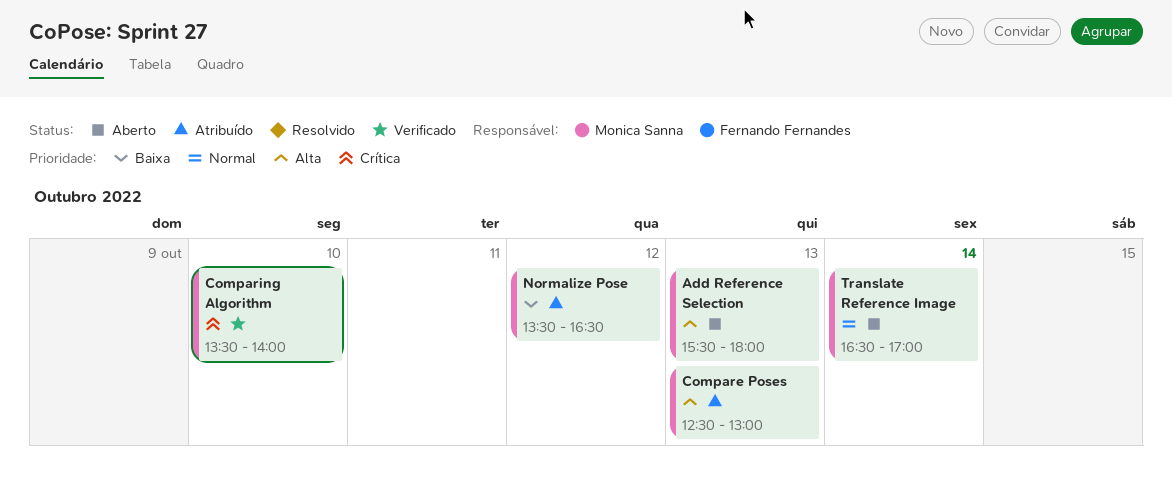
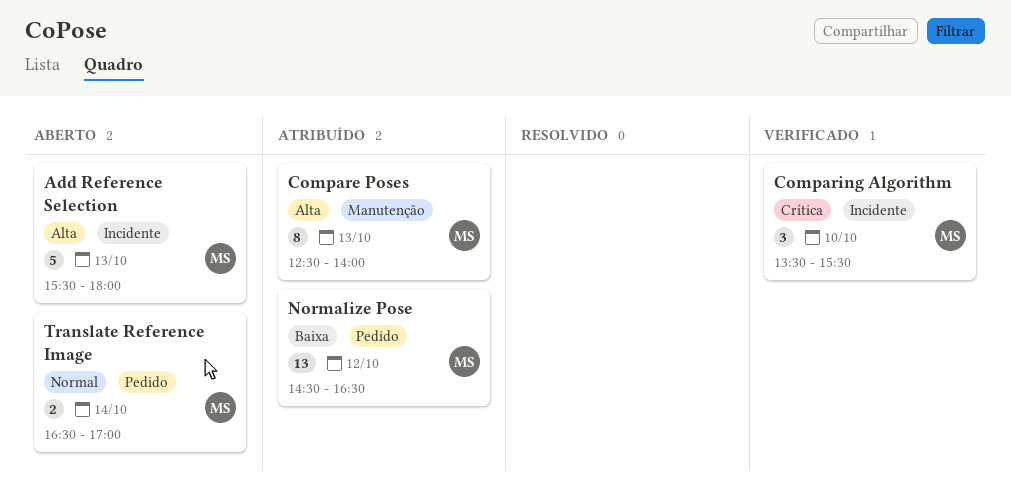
Compare Poses, ends: 13:00 -> 14:00
Comparing Algorithm, ends: 14:00 -> 15:30
Normalize Pose, begins: 13:30 -> 14:30

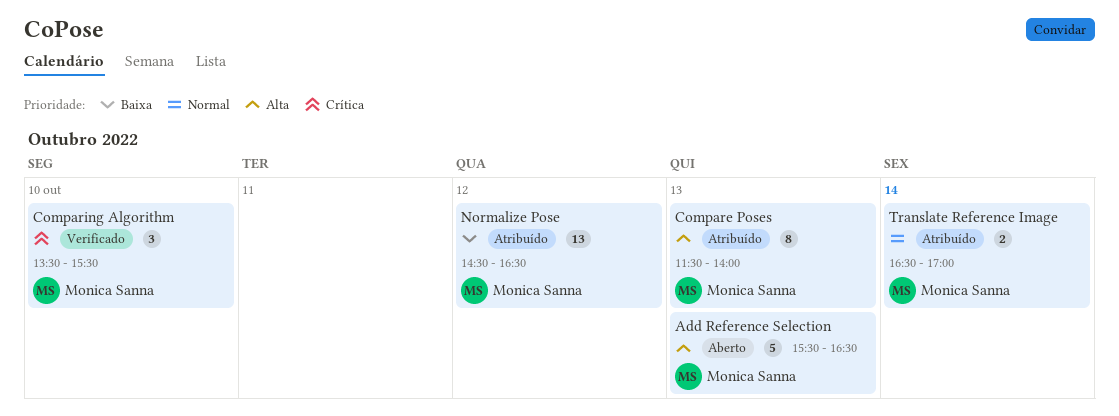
Add Reference Selection, ends: 18:00 -> 16:30
Compare Poses, begins: 12:30 -> 11:30
Translate Reference Image, status: Aberto -> Atribuído

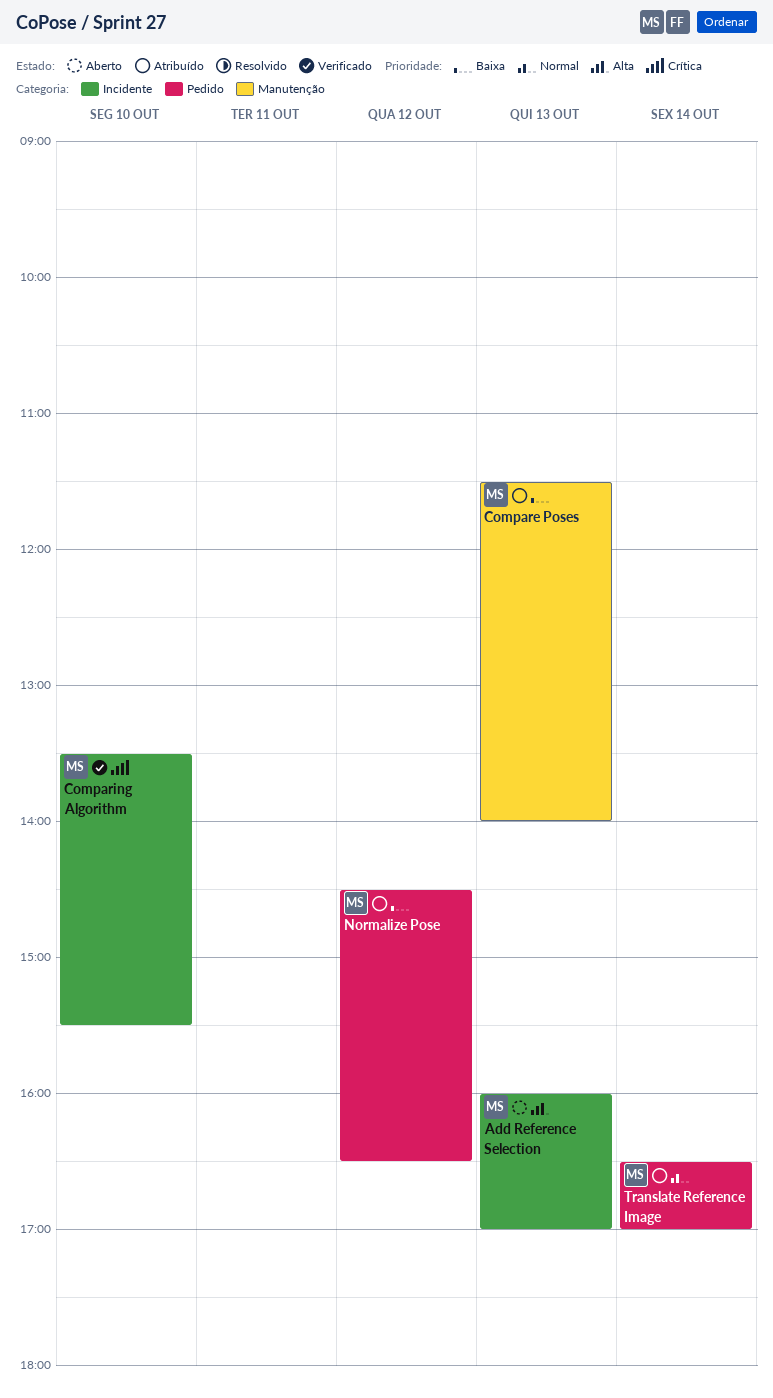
Add Reference Selection, begins: 15:30 -> 16:00
Add Reference Selection, ends: 16:30 -> 17:00
Compare Poses, priority: Alta -> Baixa

